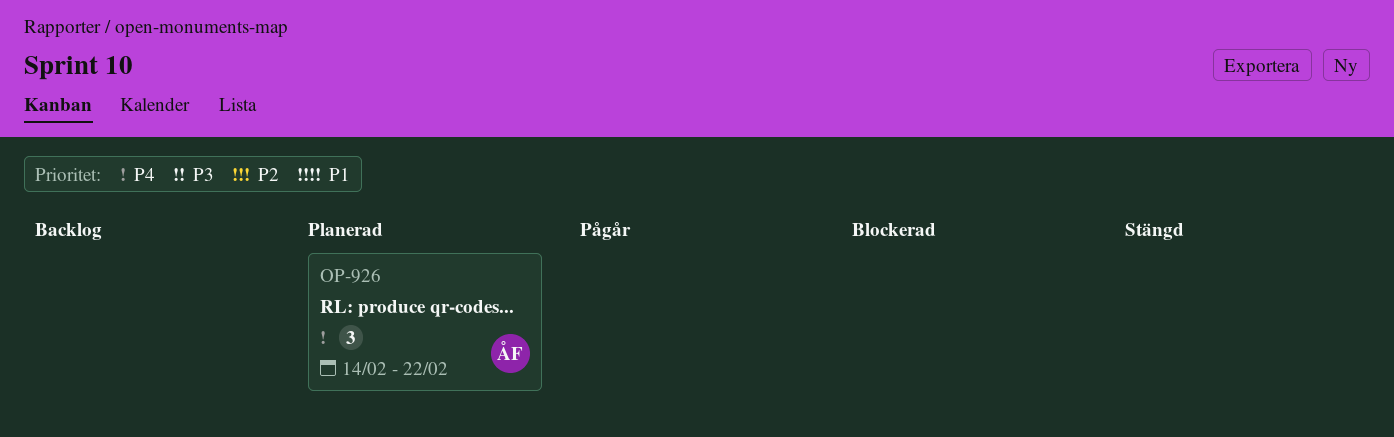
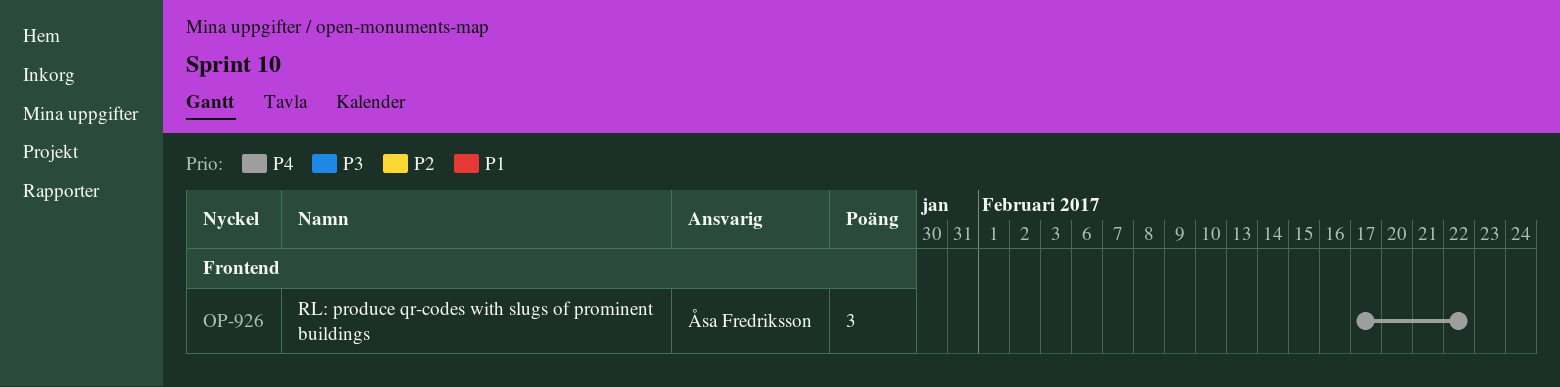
OP-926, start: Feb 14 -> Feb 17

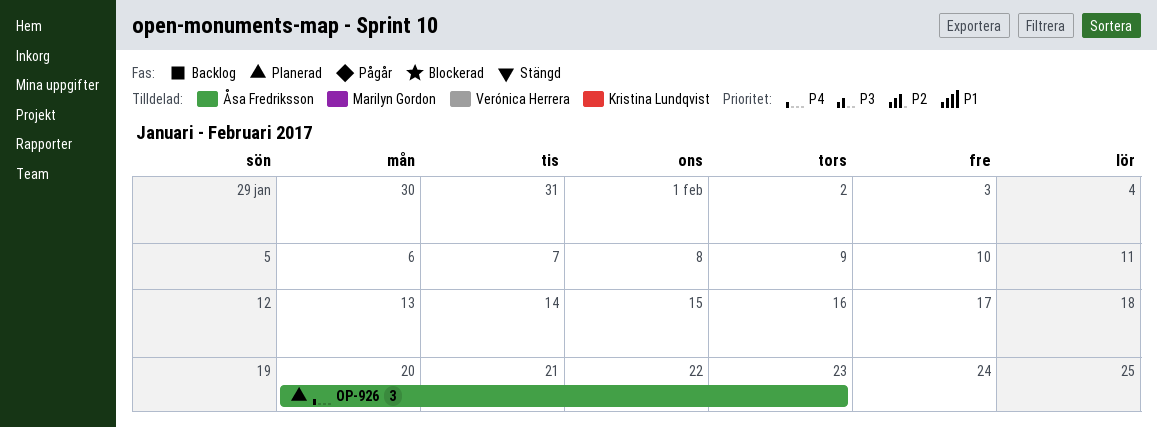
OP-926, start: Feb 17 -> Feb 20
OP-926, due: Feb 22 -> Feb 23

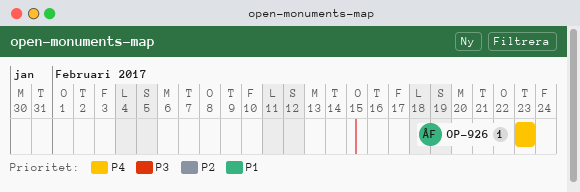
OP-926, estimate: 3 -> 1
OP-926, start: Feb 20 -> Feb 23

